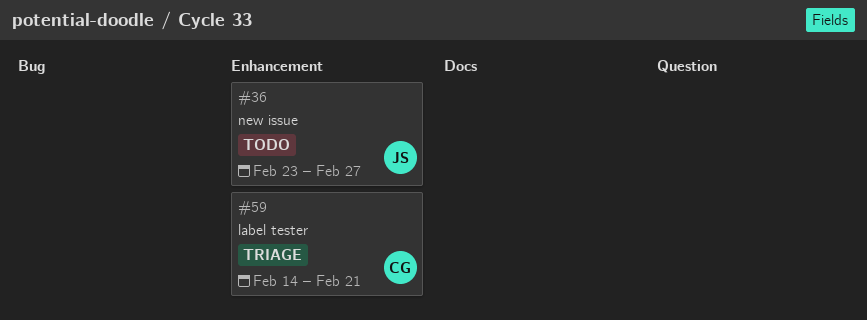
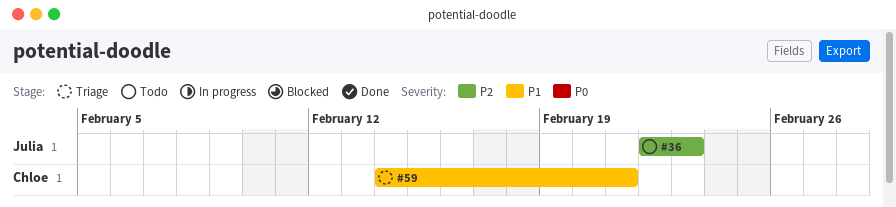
#36, start: Feb 23 -> Feb 22
#36, due: Feb 27 -> Feb 23

